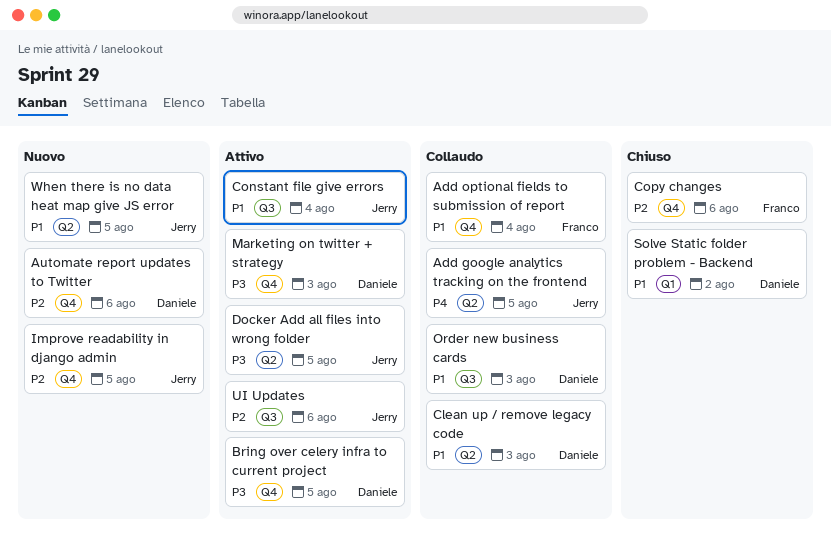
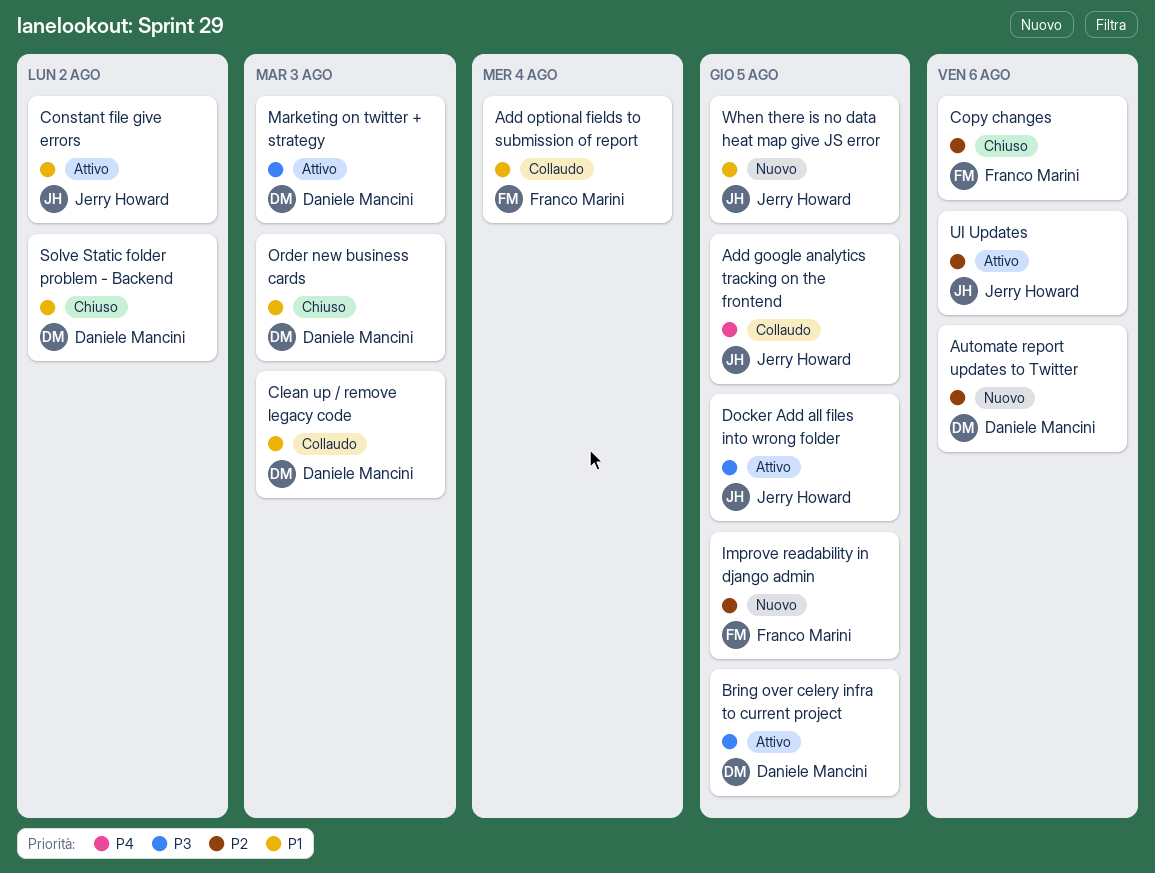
Constant file give errors, due: Aug 4 -> Aug 2
Improve readability in django admin, owner: Jerry Howard -> Franco Marini
Order new business cards, status: Collaudo -> Chiuso

